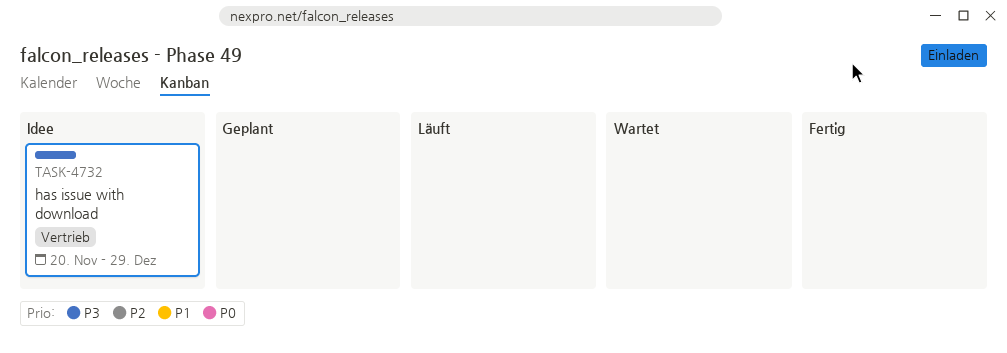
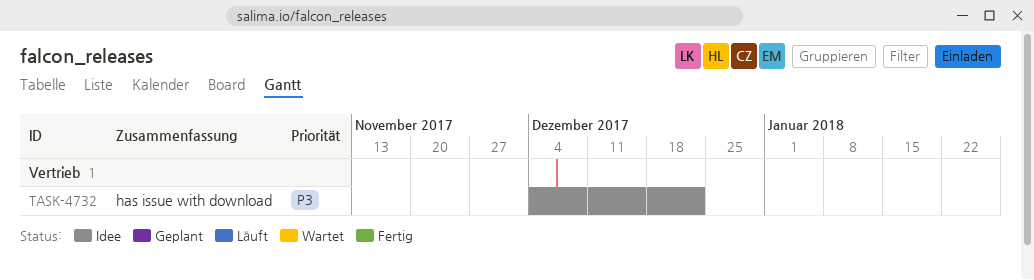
TASK-4732, start: Nov 20 -> Dec 4
TASK-4732, due: Dec 29 -> Dec 22

